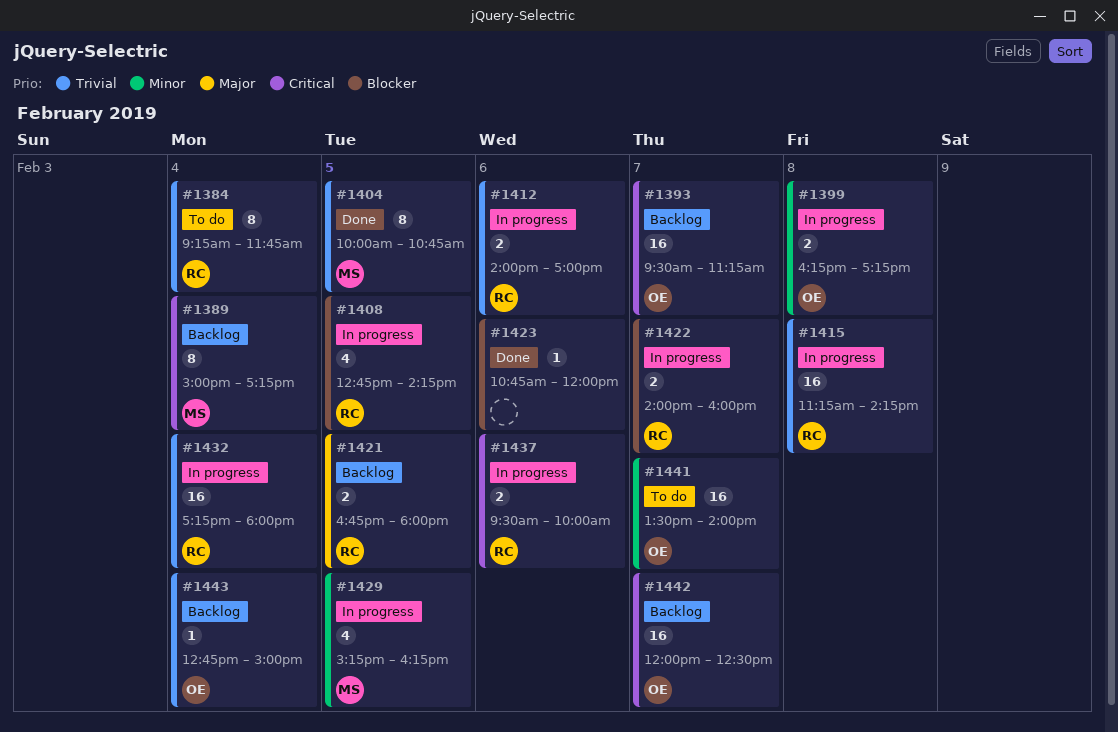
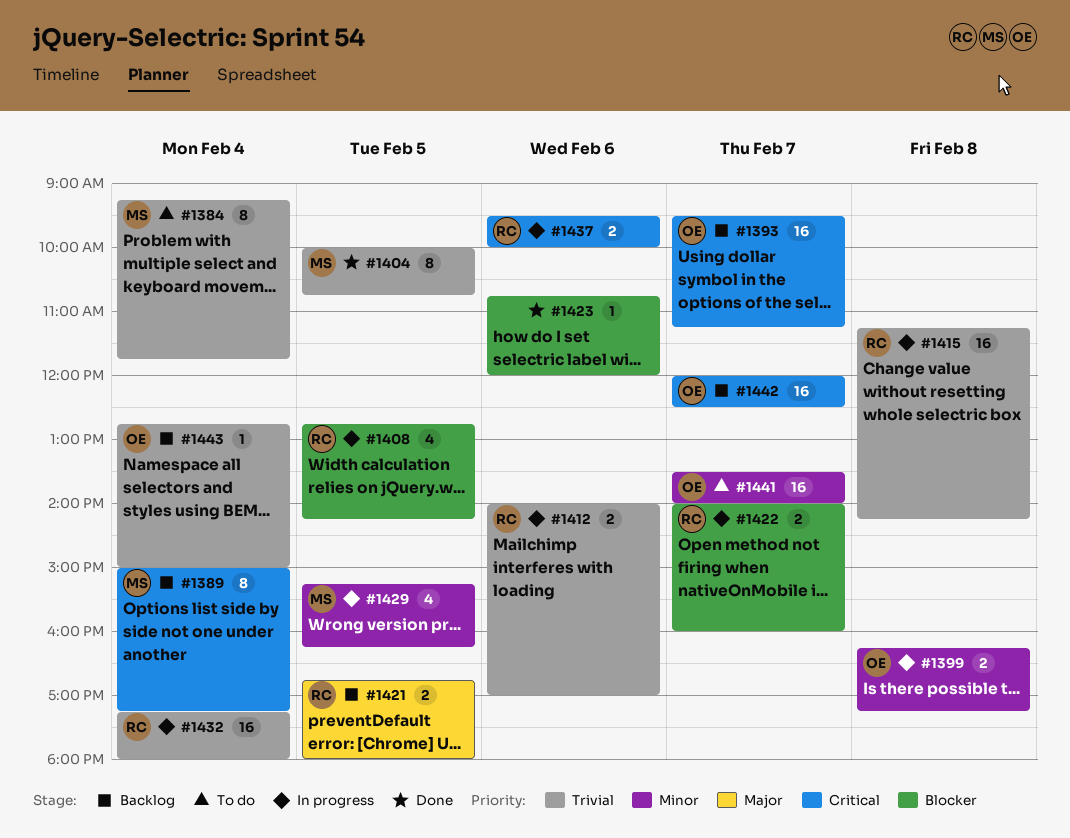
#1384, owner: RC -> MS

